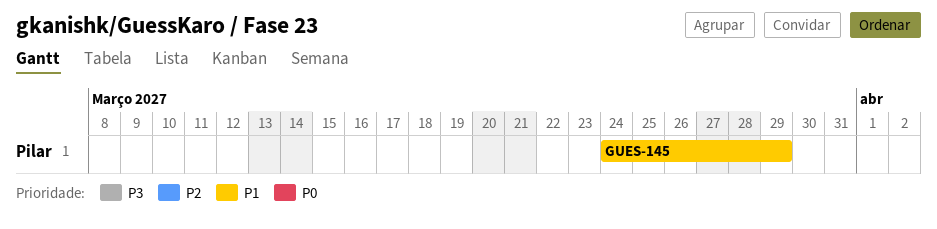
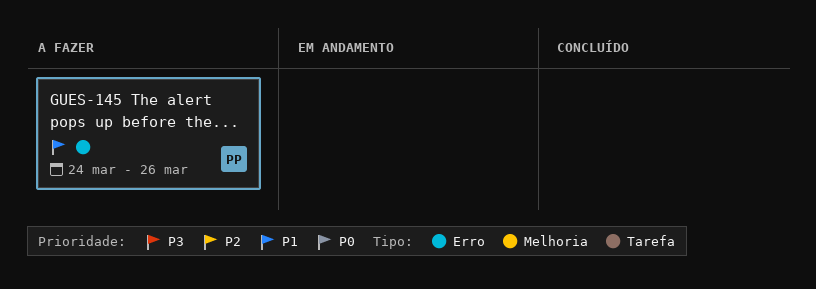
GUES-145, due: Mar 29 -> Mar 26

